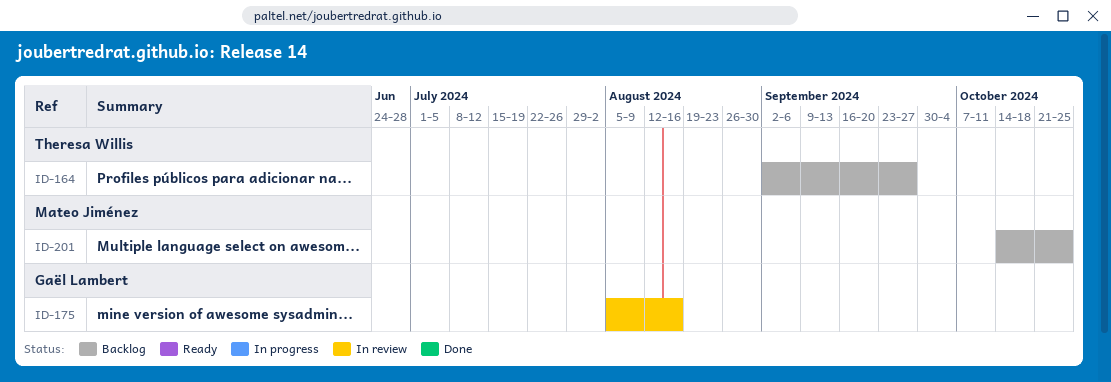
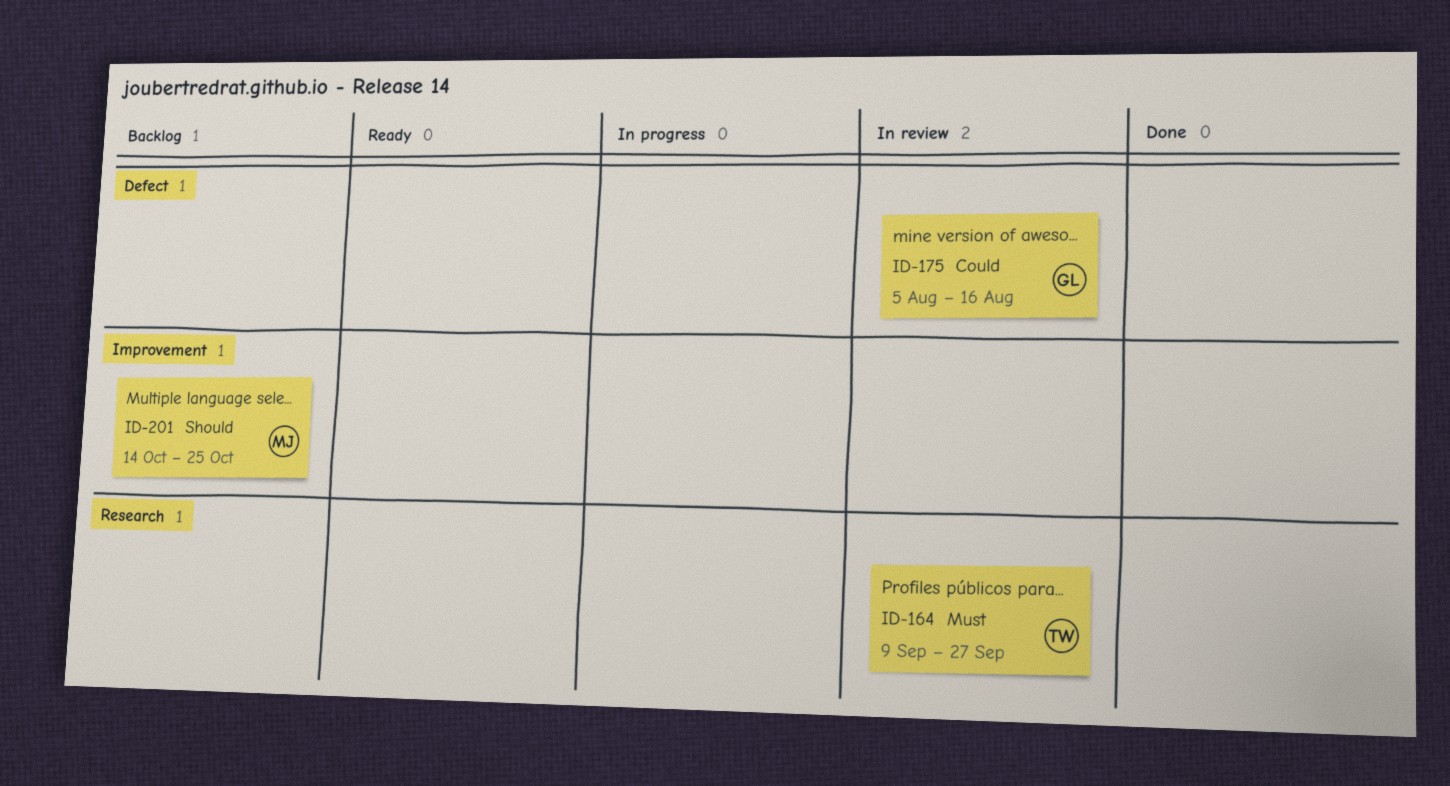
ID-164, status: Backlog -> In review
ID-164, start: Sep 2 -> Sep 9

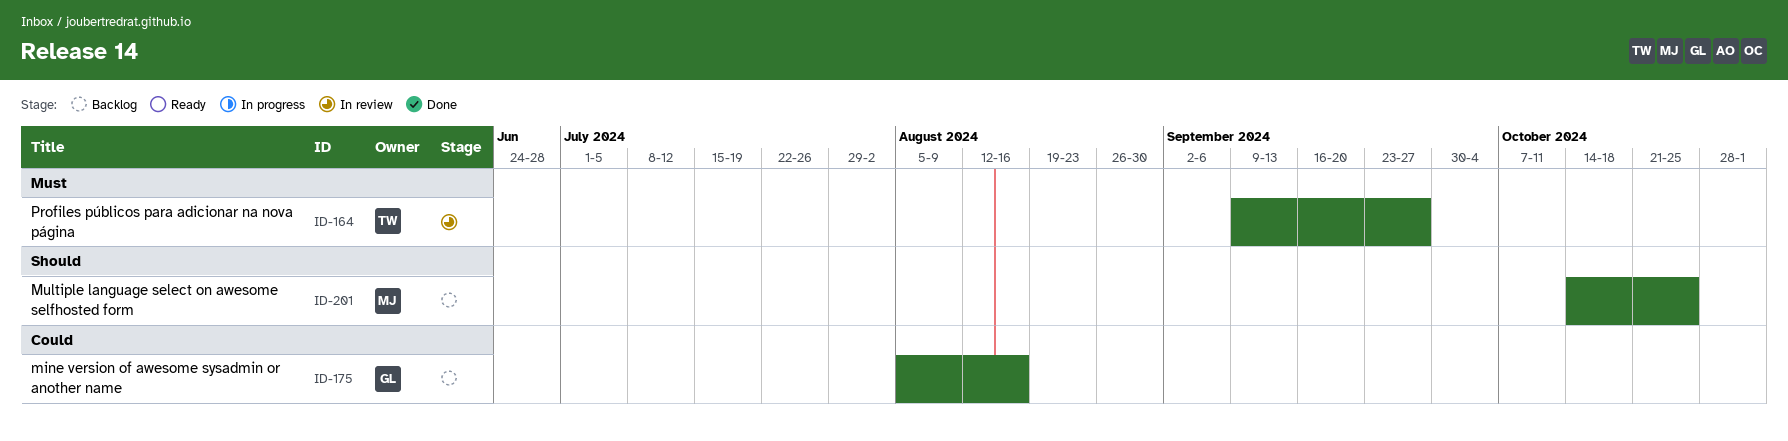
ID-175, status: In review -> Backlog

